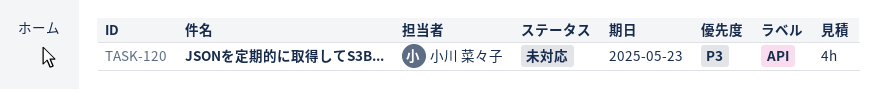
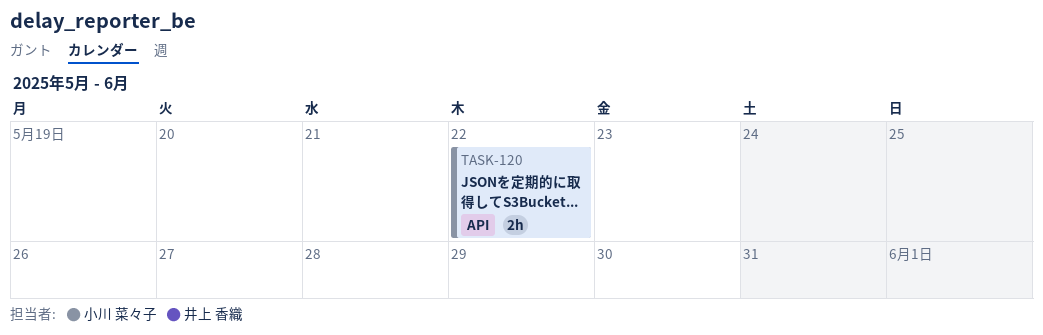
TASK-120, estimate: 4h -> 2h
TASK-120, due: May 23 -> May 22

